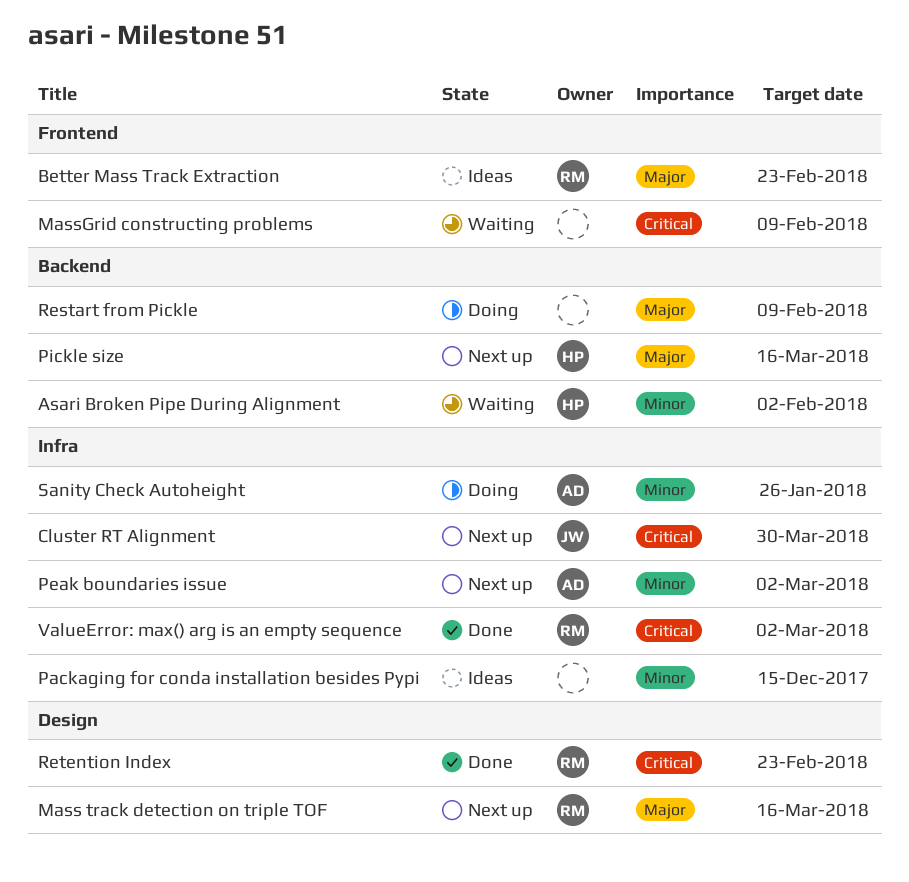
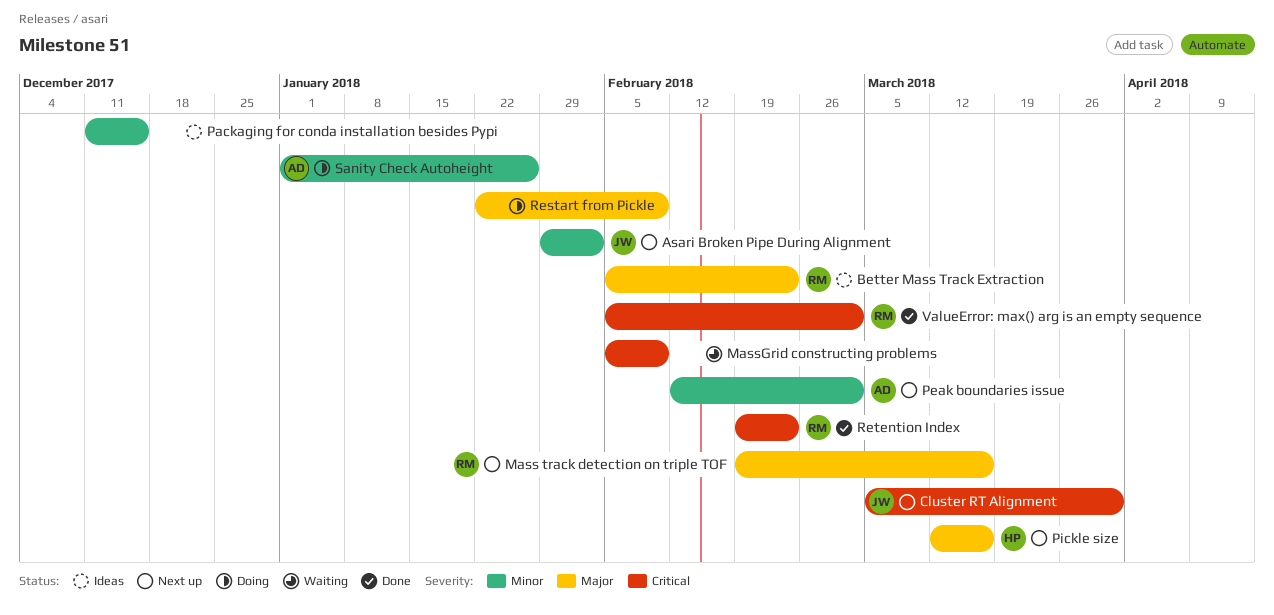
Asari Broken Pipe During Alignment, status: Waiting -> Next up
Asari Broken Pipe During Alignment, owner: HP -> JW

